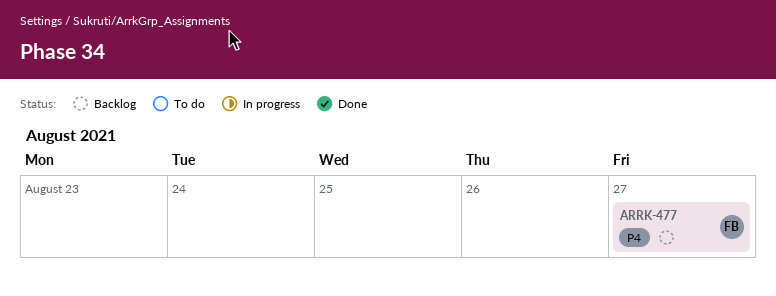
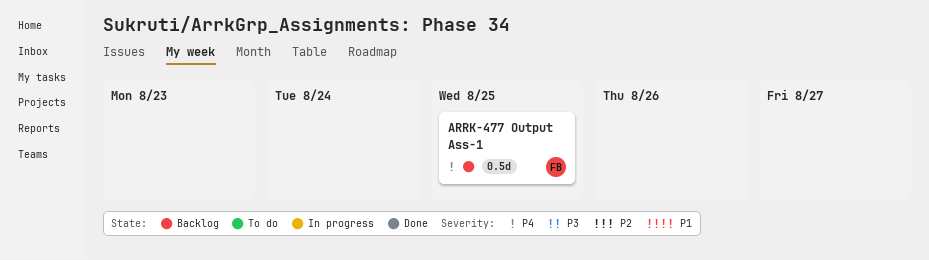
ARRK-477, due: Aug 27 -> Aug 25

